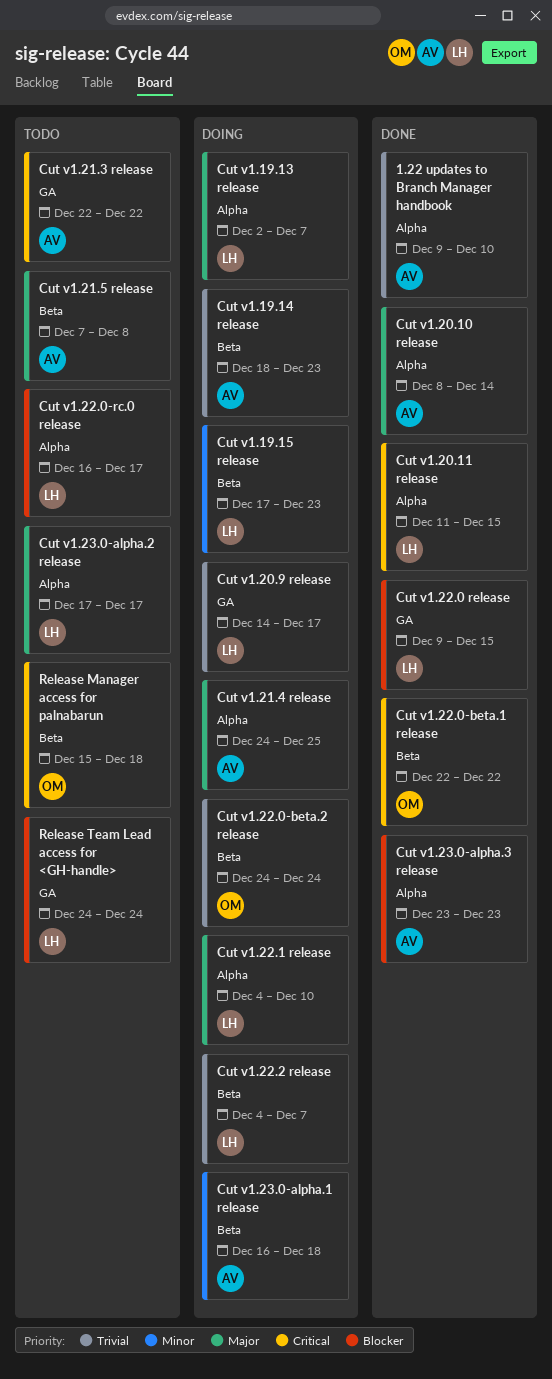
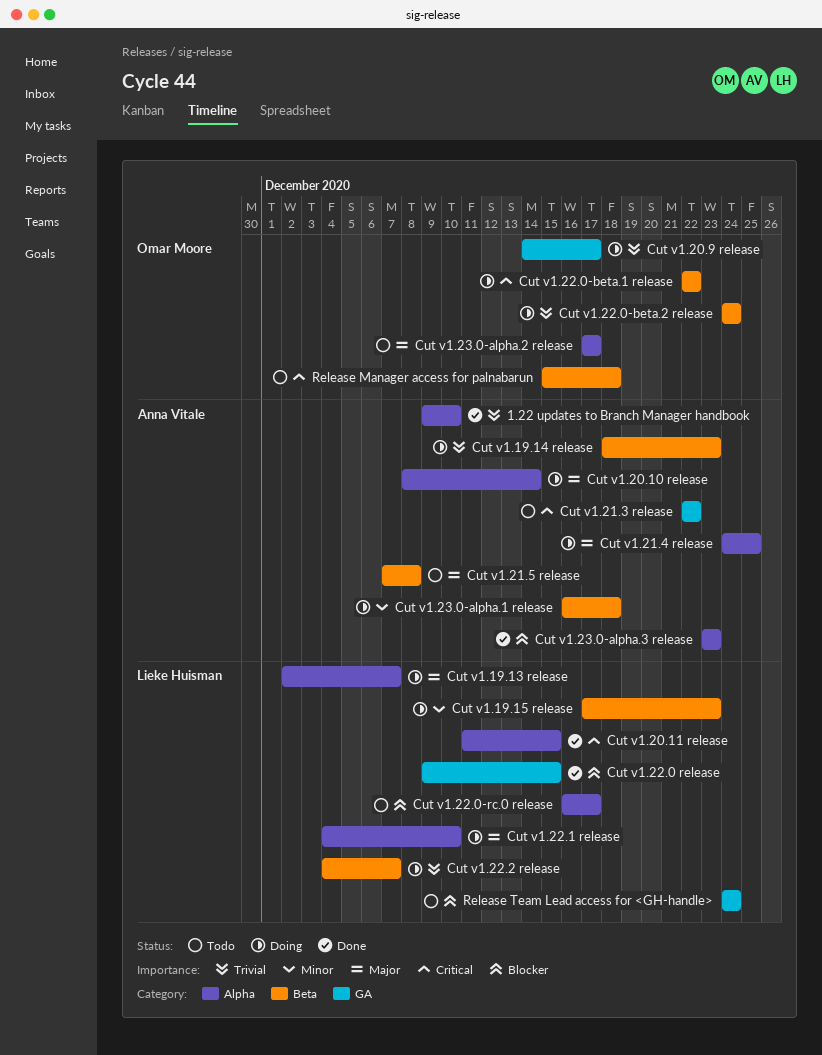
Cut v1.20.10 release, status: Done -> Doing
Cut v1.20.9 release, owner: Lieke Huisman -> Omar Moore
Cut v1.22.0-beta.1 release, status: Done -> Doing
Cut v1.23.0-alpha.2 release, owner: Lieke Huisman -> Omar Moore

